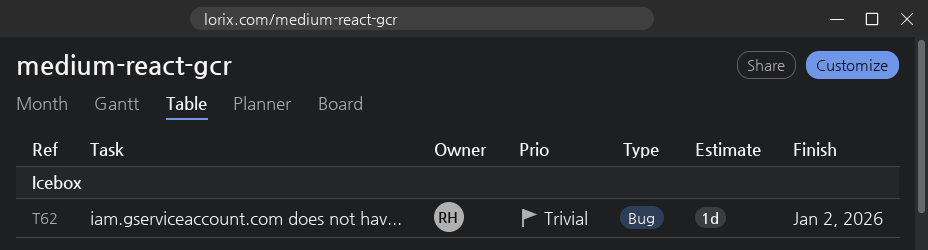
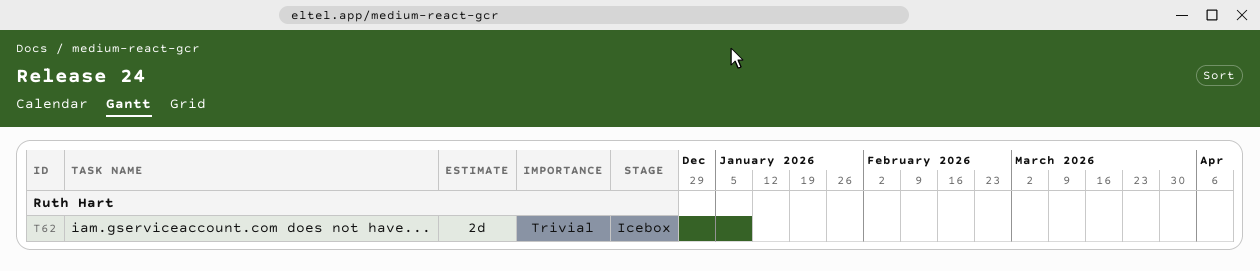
T62, estimate: 1d -> 2d
T62, due: Jan 2 -> Jan 9

